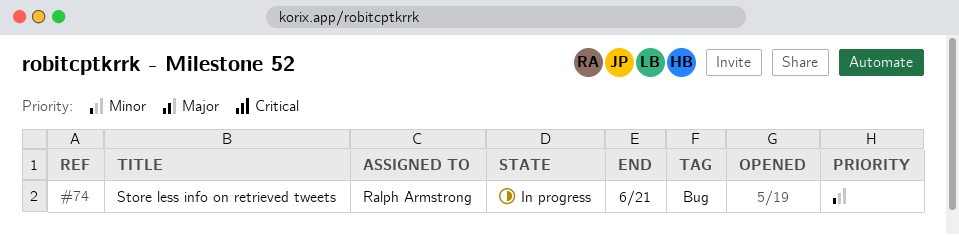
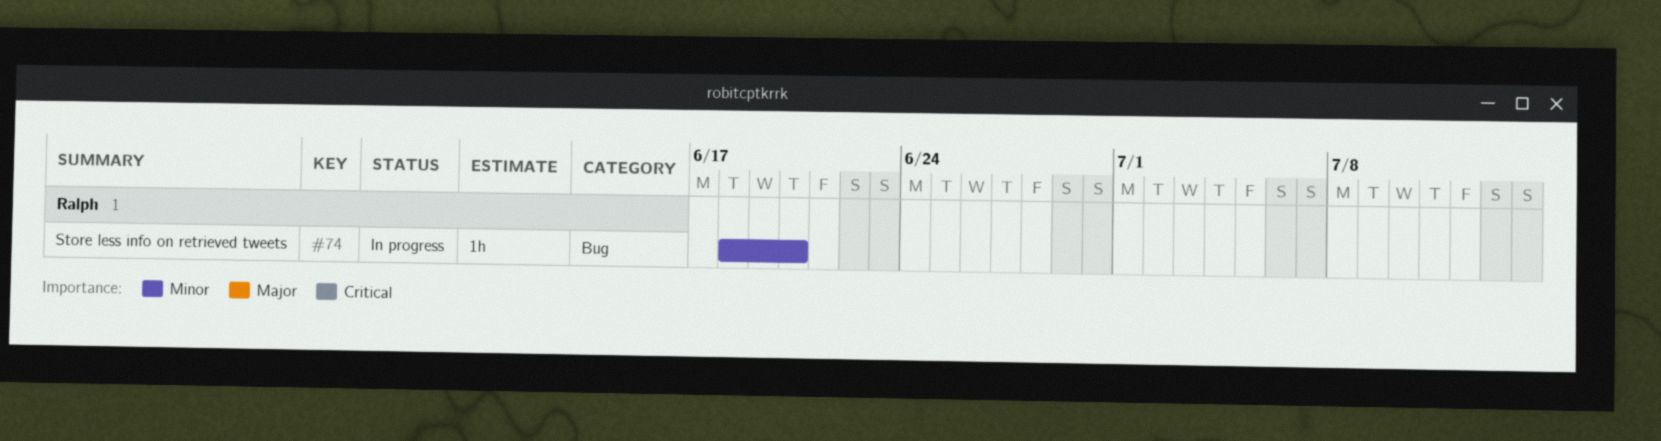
#74, due: Jun 21 -> Jun 20

